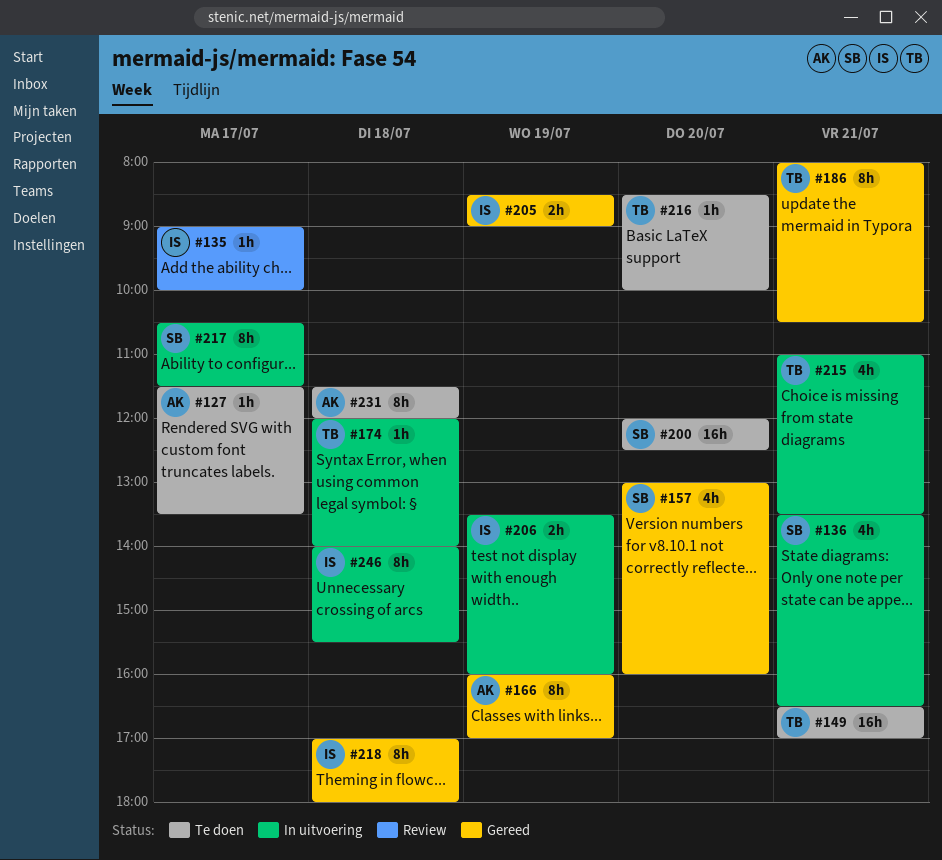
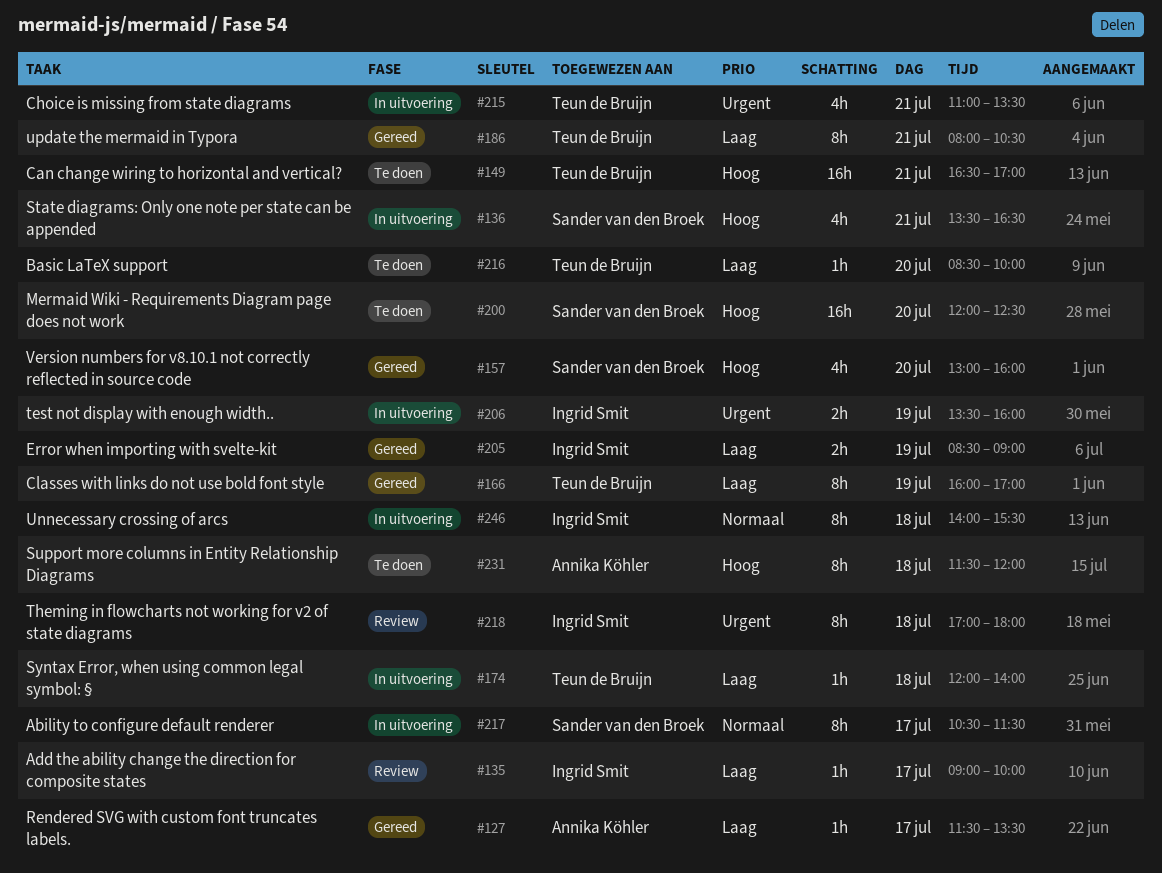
#127, status: Te doen -> Gereed
#166, owner: Annika Köhler -> Teun de Bruijn
#218, status: Gereed -> Review

